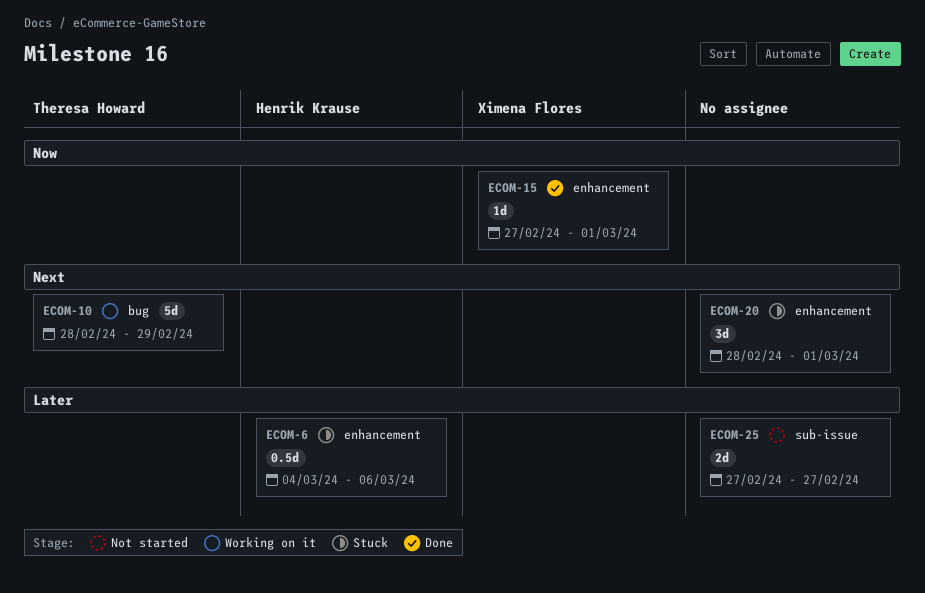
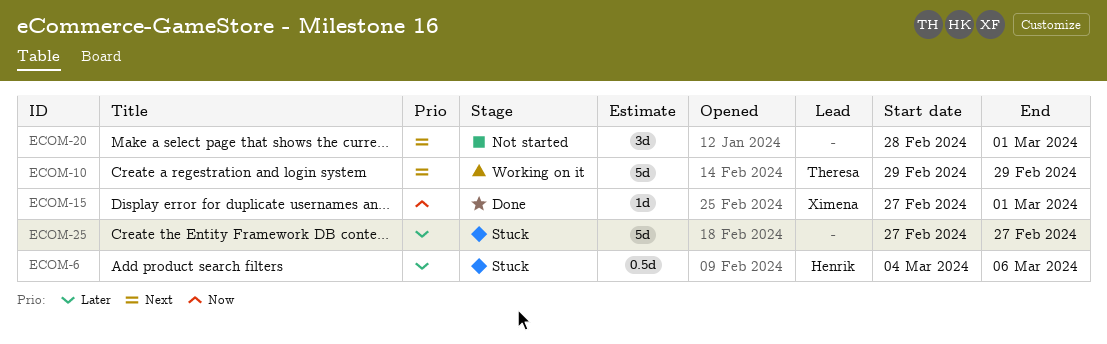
ECOM-10, start: Feb 28 -> Feb 29
ECOM-20, status: Stuck -> Not started
ECOM-25, status: Not started -> Stuck
ECOM-25, estimate: 2d -> 5d

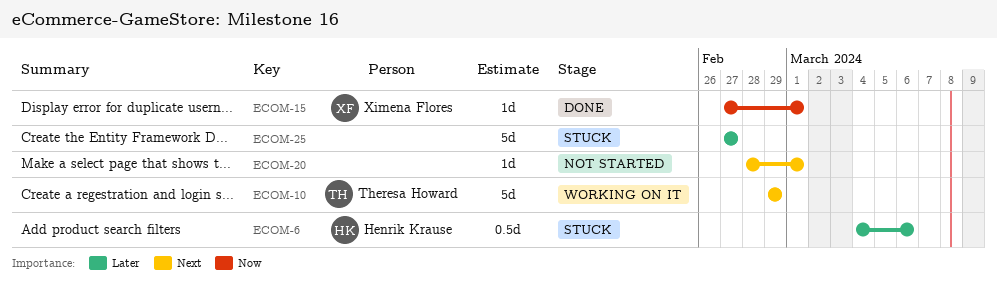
ECOM-20, estimate: 3d -> 1d

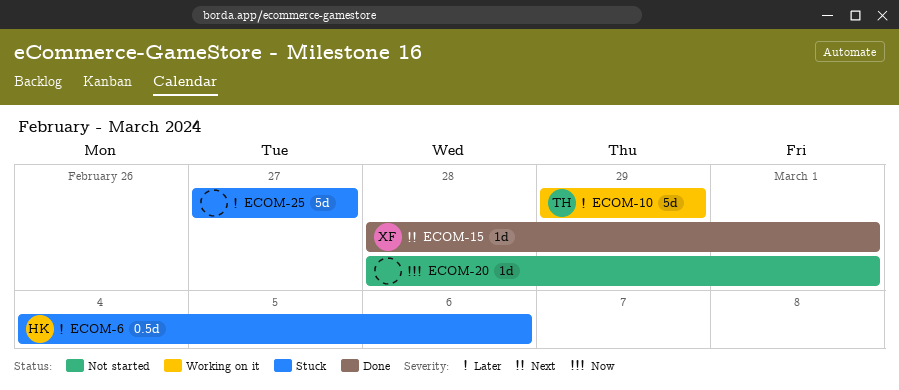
ECOM-10, priority: Next -> Later
ECOM-15, priority: Now -> Next
ECOM-15, start: Feb 27 -> Feb 28
ECOM-20, priority: Next -> Now

